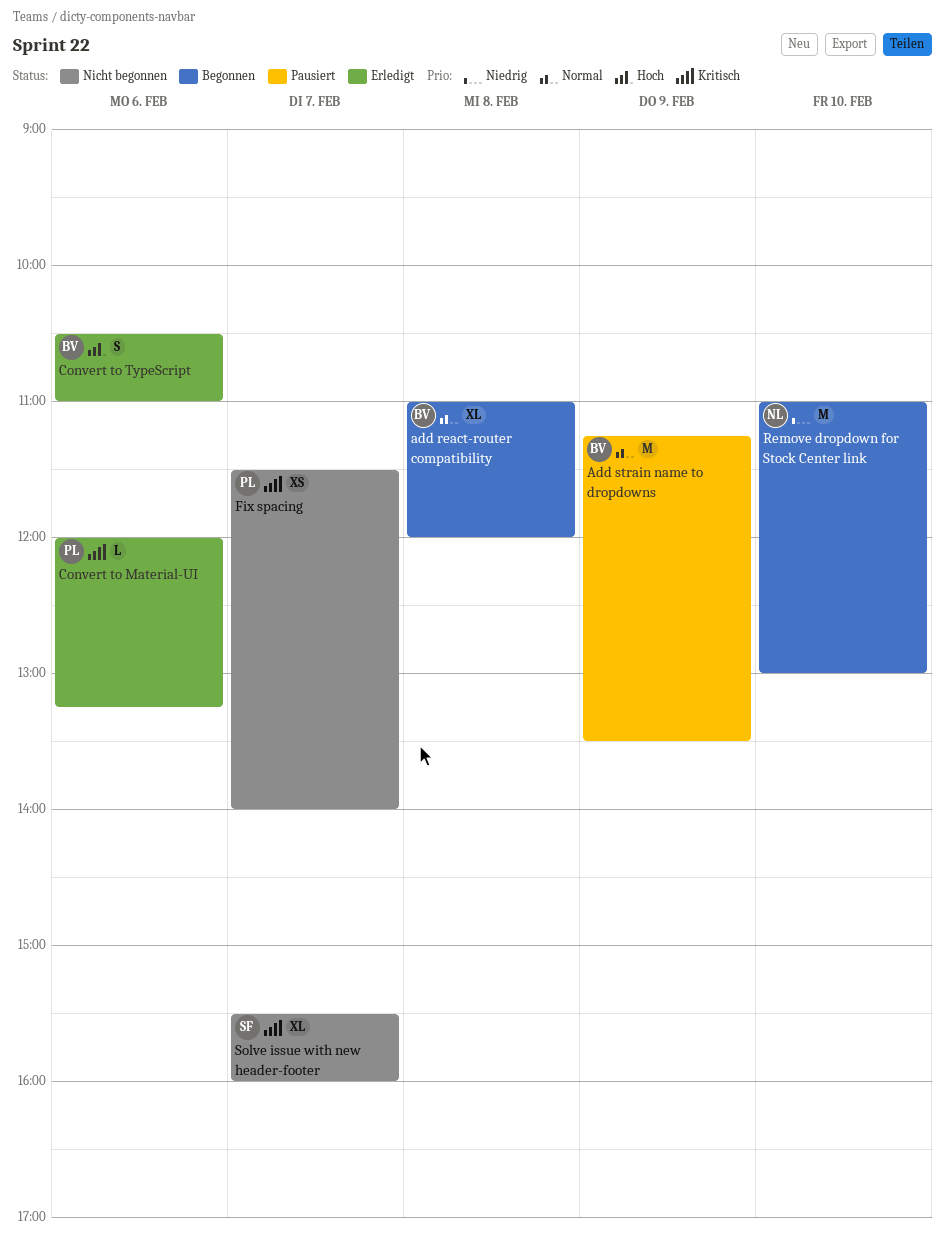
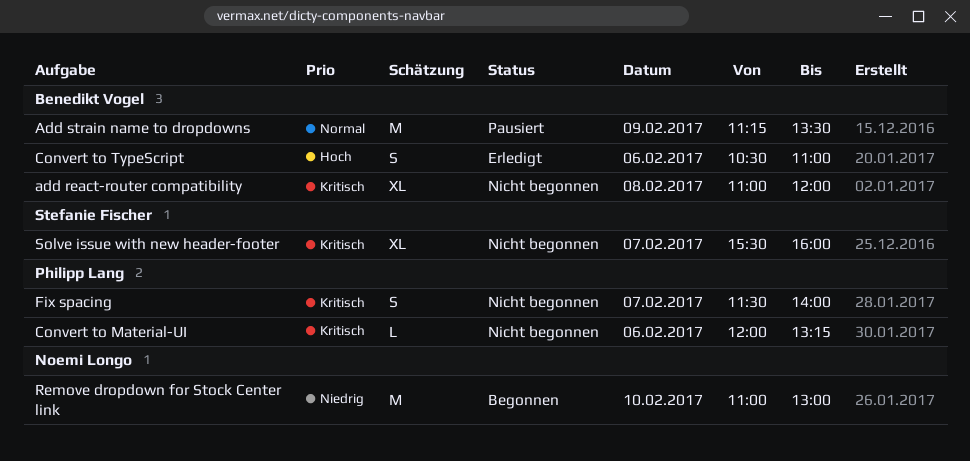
add react-router compatibility, status: Begonnen -> Nicht begonnen
add react-router compatibility, priority: Normal -> Kritisch
Convert to Material-UI, status: Erledigt -> Nicht begonnen
Fix spacing, estimate: XS -> S

